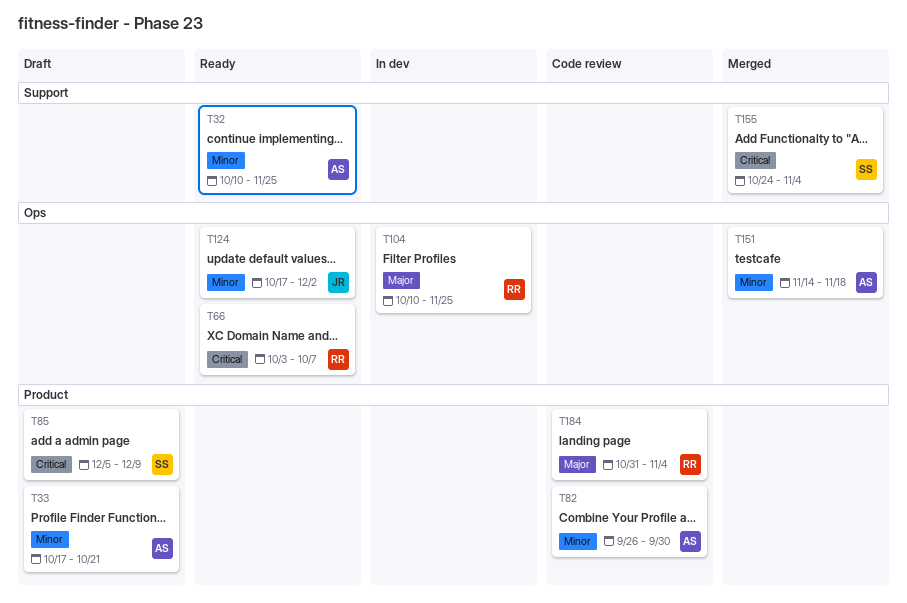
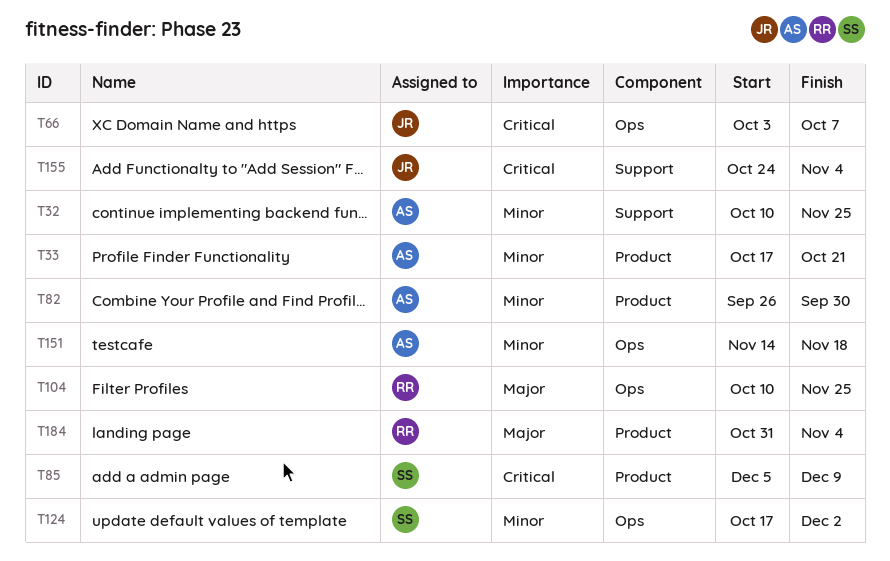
T66, owner: RR -> JR
T124, owner: JR -> SS
T155, owner: SS -> JR

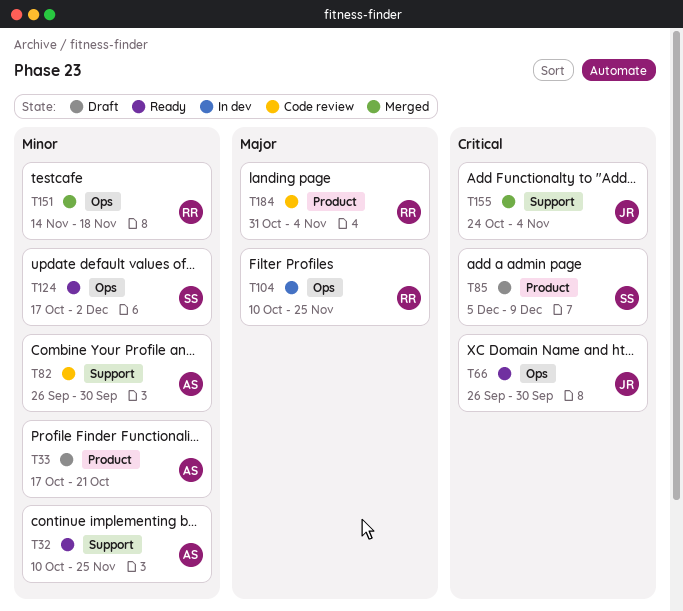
T66, start: Oct 3 -> Sep 26
T66, due: Oct 7 -> Sep 30
T82, label: Product -> Support
T151, owner: AS -> RR

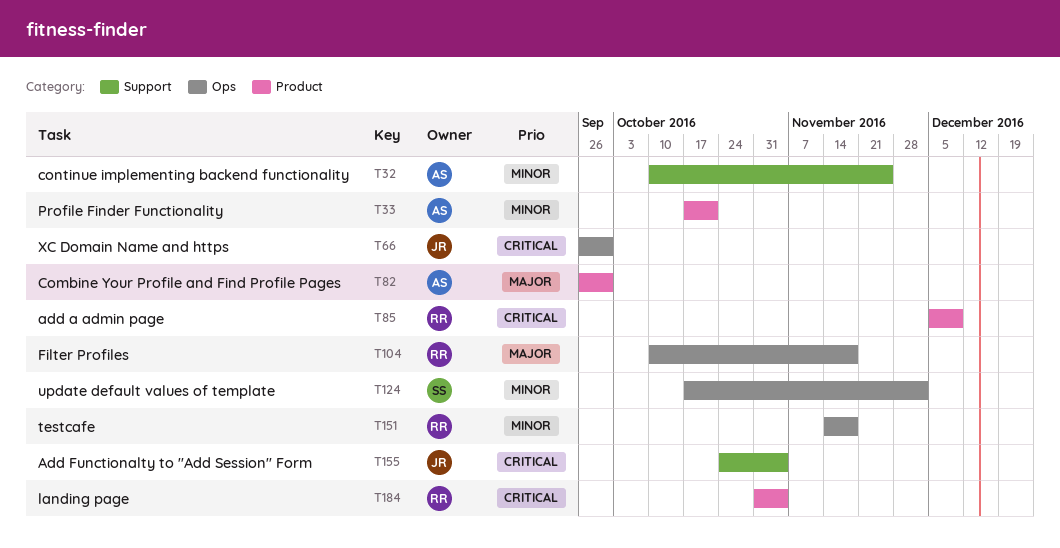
T82, priority: Minor -> Major
T82, label: Support -> Product
T85, owner: SS -> RR
T104, due: Nov 25 -> Nov 18
T184, priority: Major -> Critical

